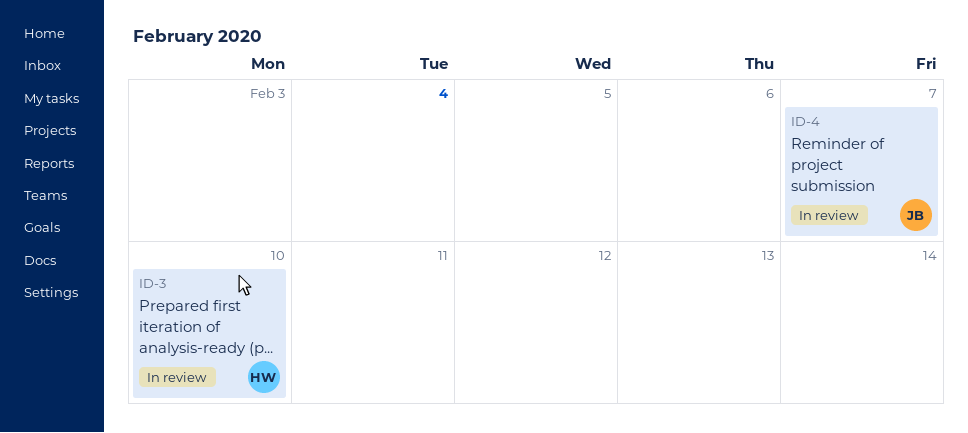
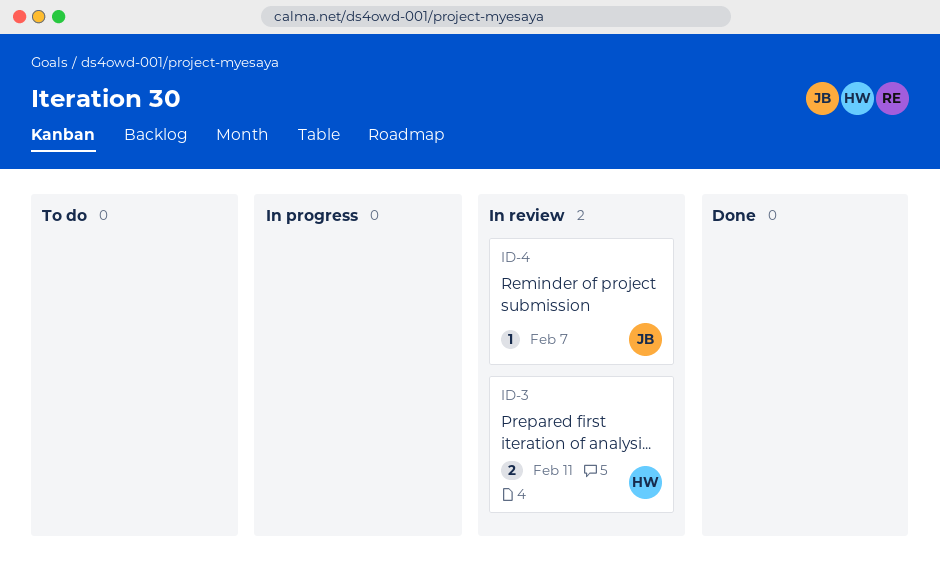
ID-3, due: Feb 10 -> Feb 11

